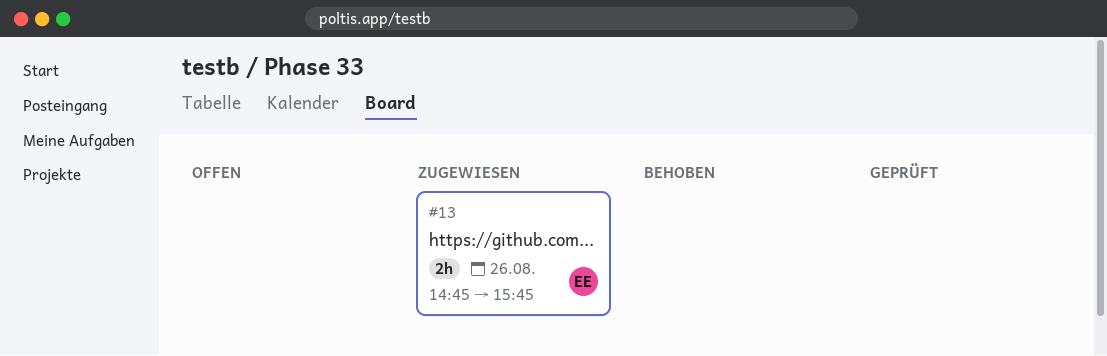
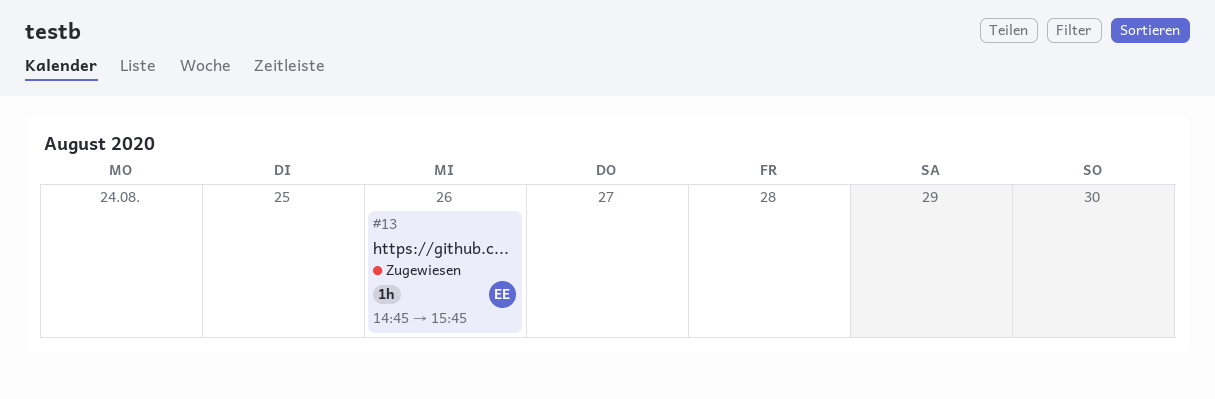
#13, estimate: 2h -> 1h

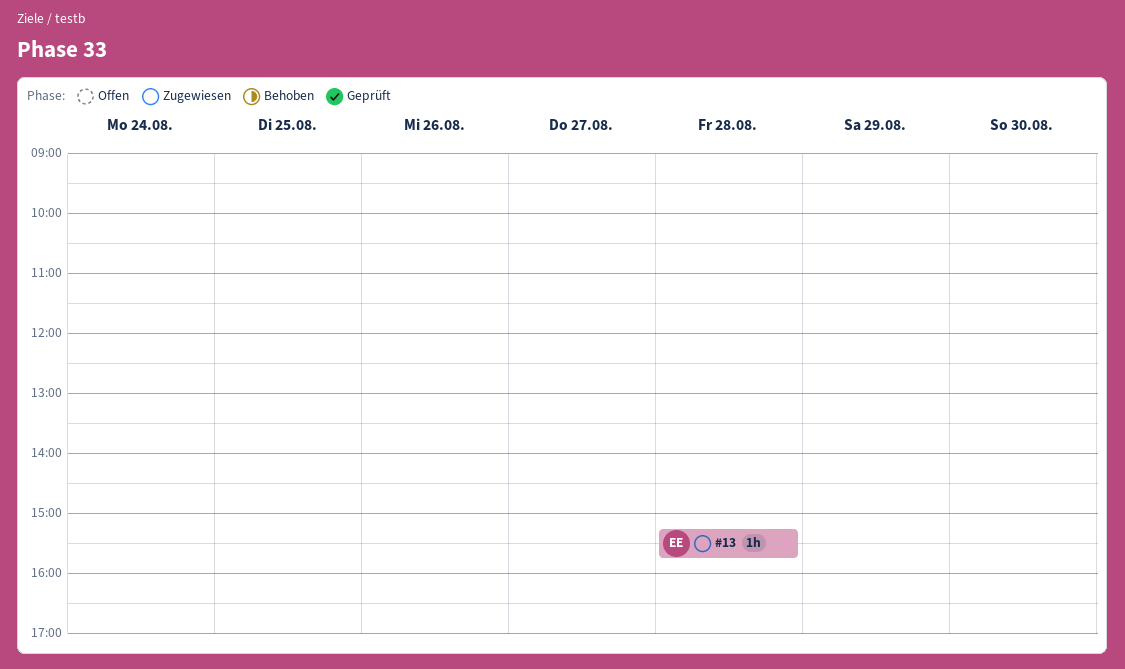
#13, day: Aug 26 -> Aug 28
#13, begins: 14:45 -> 15:15

